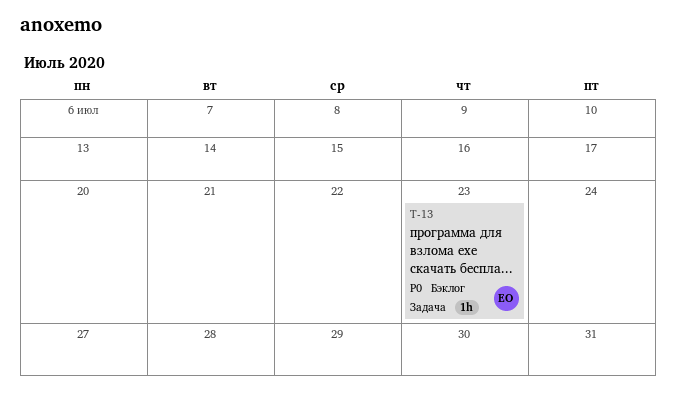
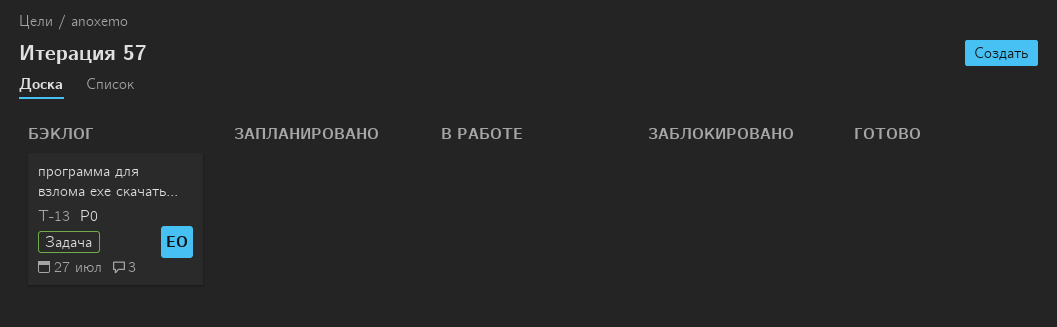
T-13, due: Jul 23 -> Jul 27

